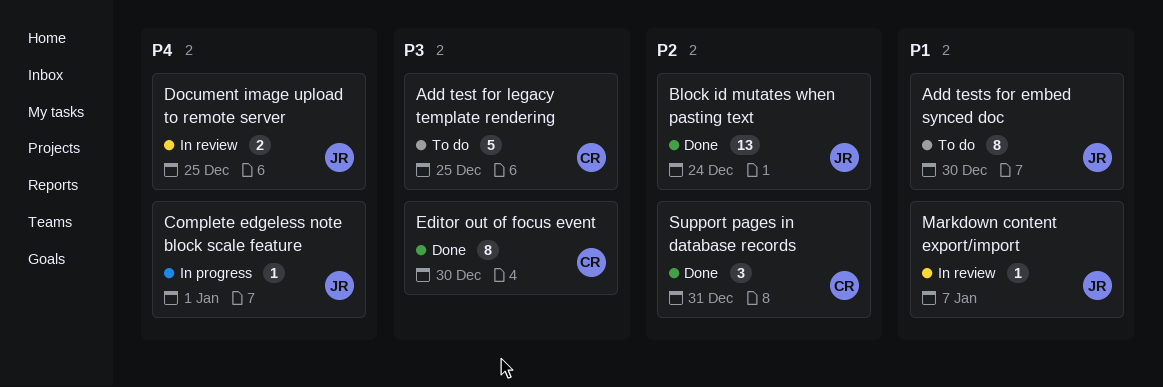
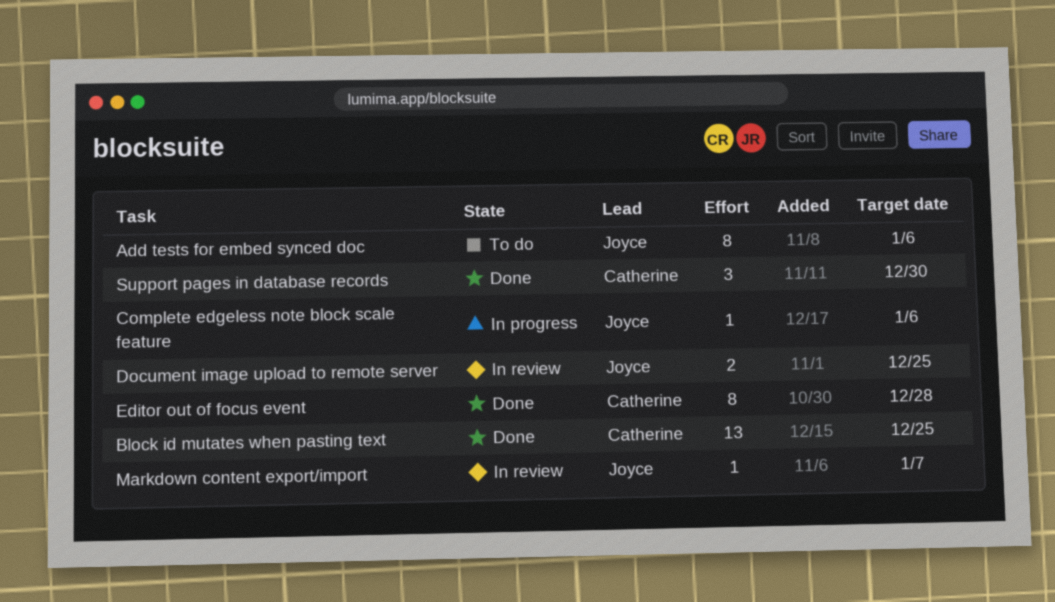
Add test for legacy template rendering: present -> none
Add tests for embed synced doc, due: Dec 30 -> Jan 6
Block id mutates when pasting text, owner: Joyce -> Catherine
Block id mutates when pasting text, due: Dec 24 -> Dec 25
Complete edgeless note block scale feature, due: Jan 1 -> Jan 6
Editor out of focus event, due: Dec 30 -> Dec 28
Support pages in database records, due: Dec 31 -> Dec 30

